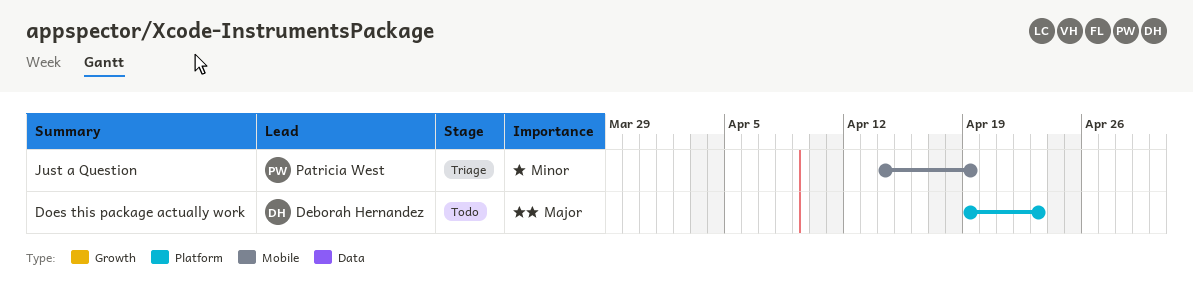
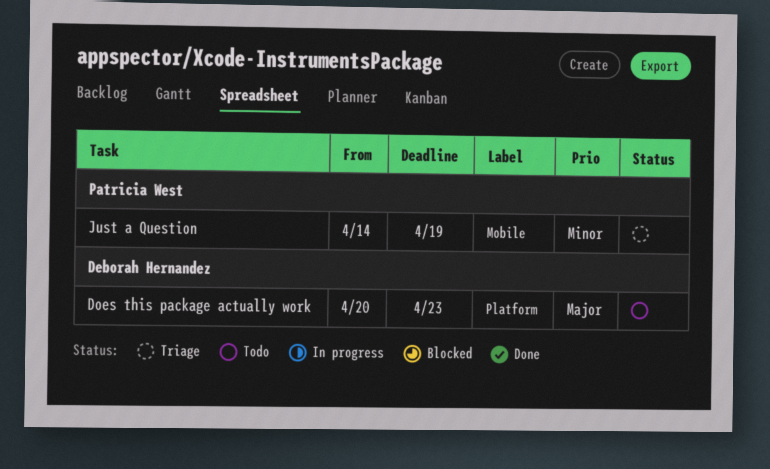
Does this package actually work, start: Apr 19 -> Apr 20

